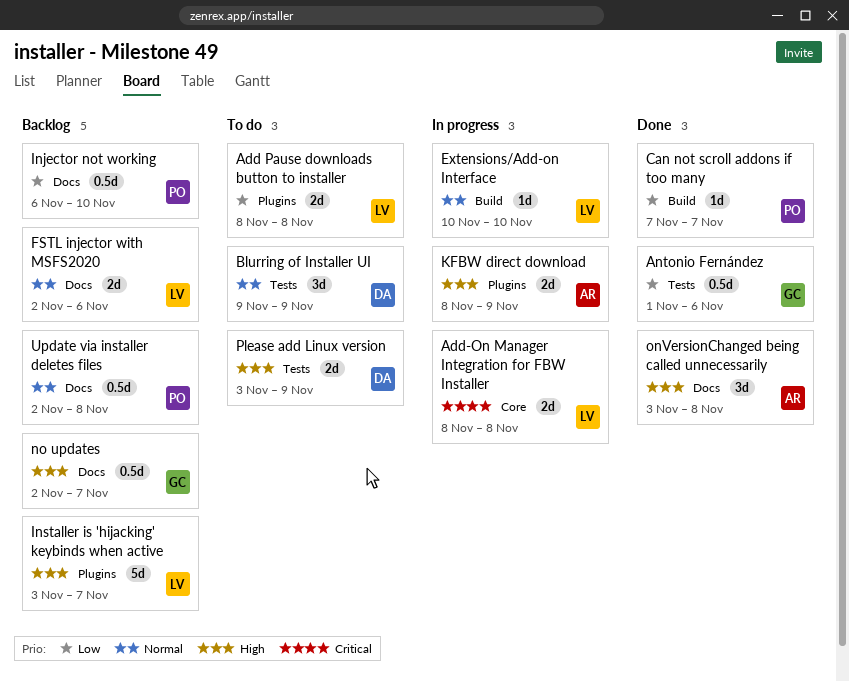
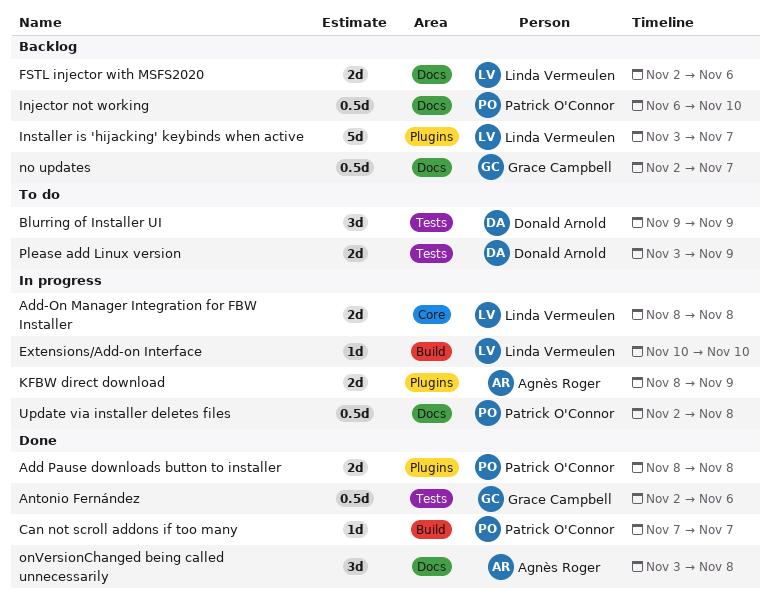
Add Pause downloads button to installer, status: To do -> Done
Add Pause downloads button to installer, owner: Linda Vermeulen -> Patrick O'Connor
Antonio Fernández, start: Nov 1 -> Nov 2
Update via installer deletes files, status: Backlog -> In progress

